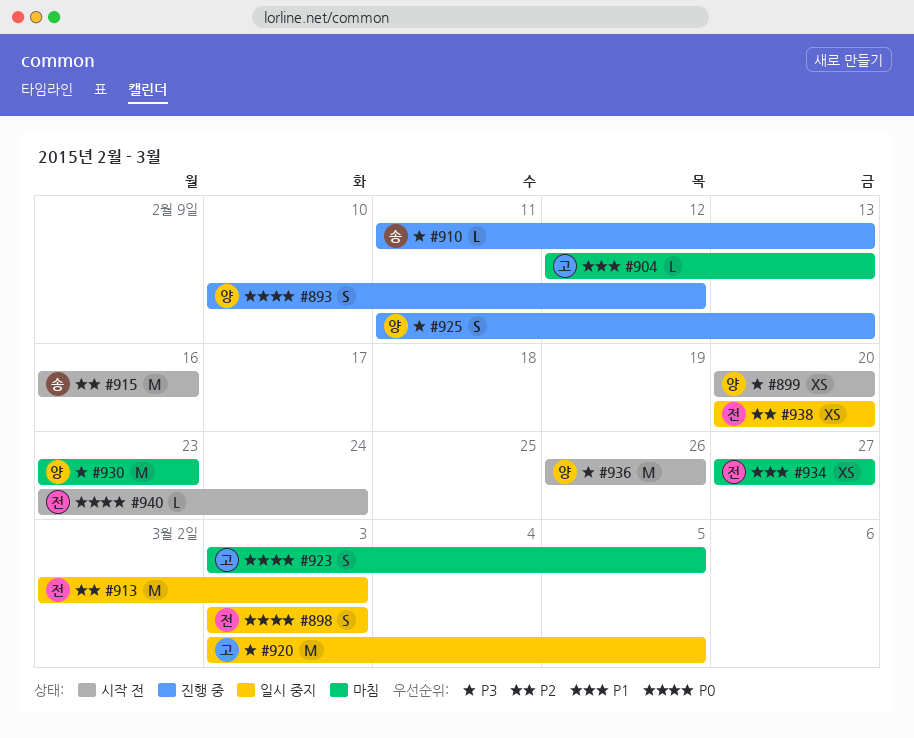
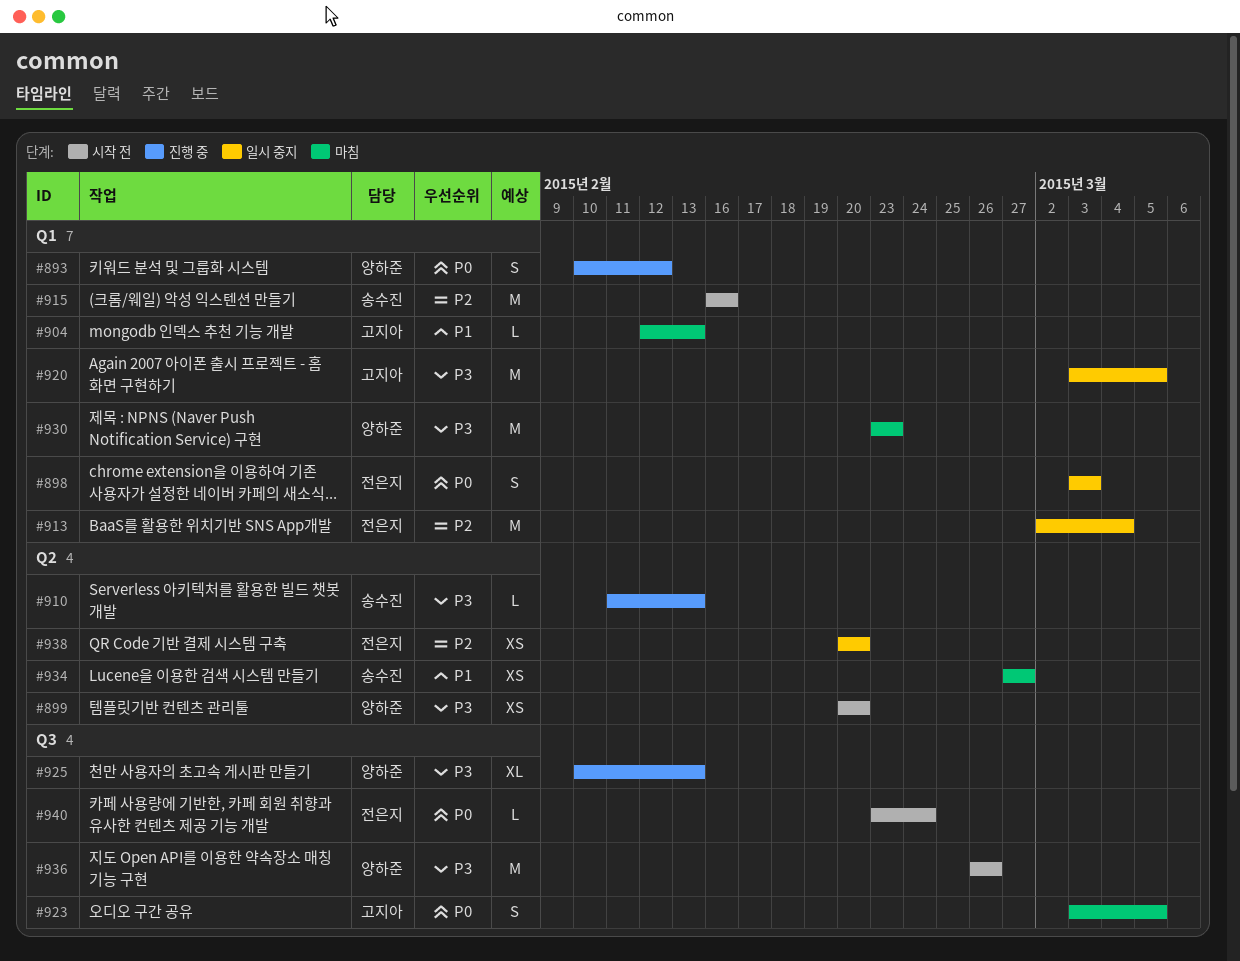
#913, due: Mar 3 -> Mar 4
#925, estimate: S -> XL
#925, start: Feb 11 -> Feb 10
#934, owner: 전은지 -> 송수진

